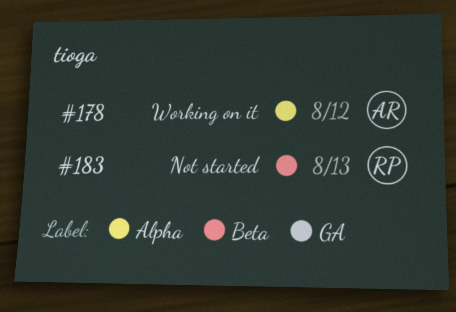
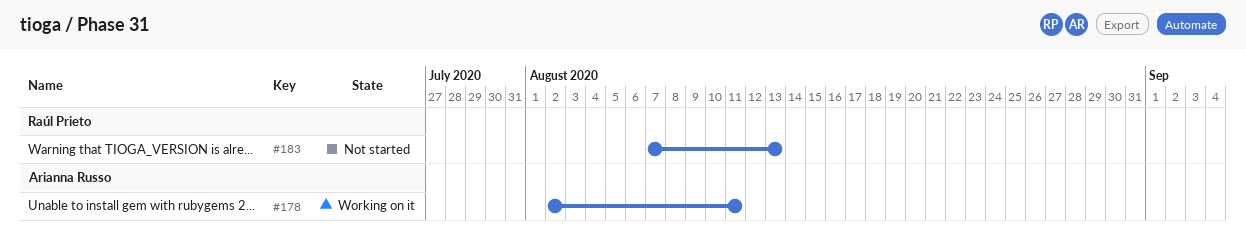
#178, due: Aug 12 -> Aug 11

